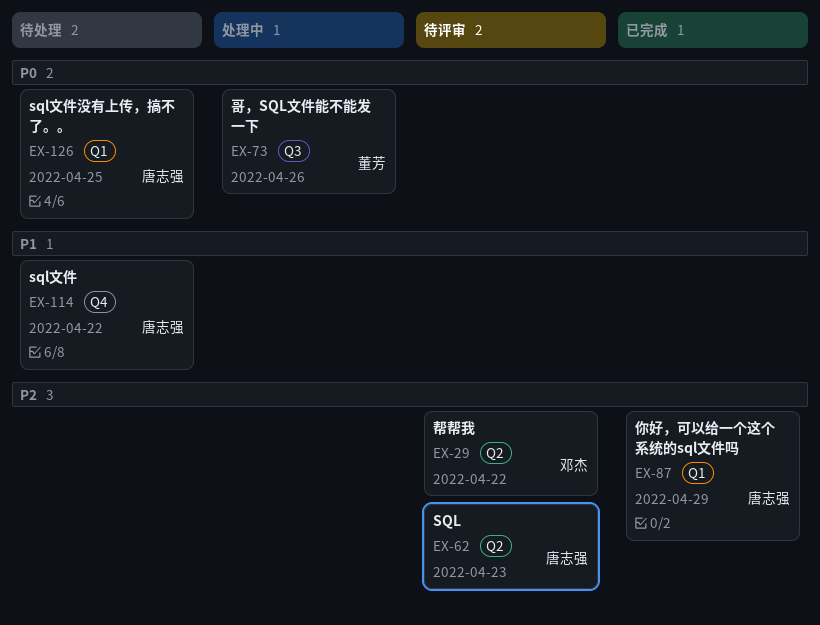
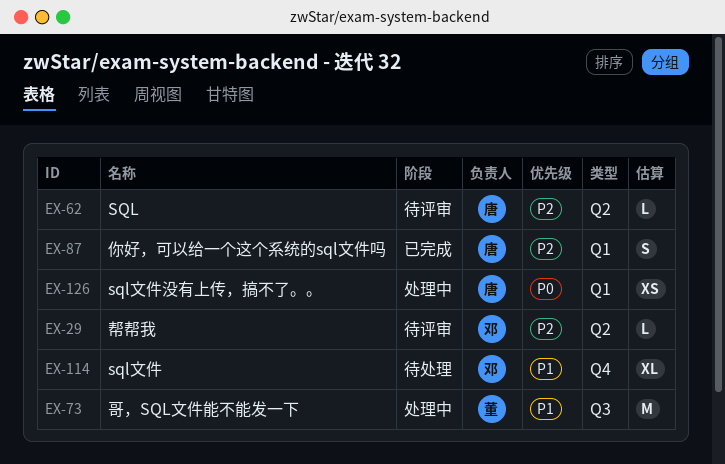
EX-73, priority: P0 -> P1
EX-114, owner: 唐志强 -> 邓杰
EX-126, status: 待处理 -> 处理中

